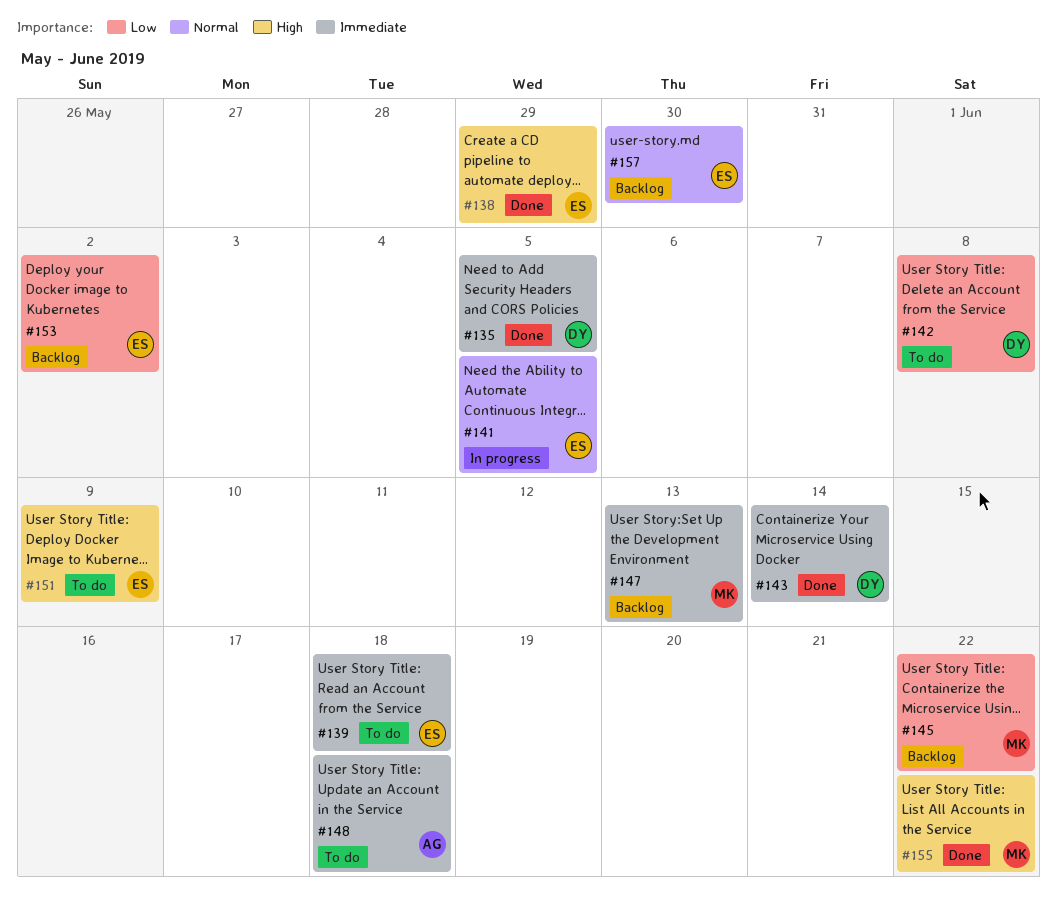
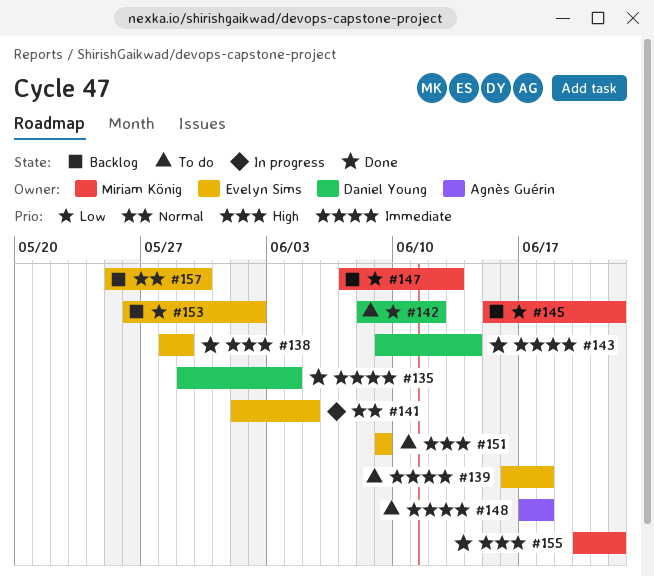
#135, due: Jun 5 -> Jun 4
#142, due: Jun 8 -> Jun 12
#147, priority: Immediate -> Low

